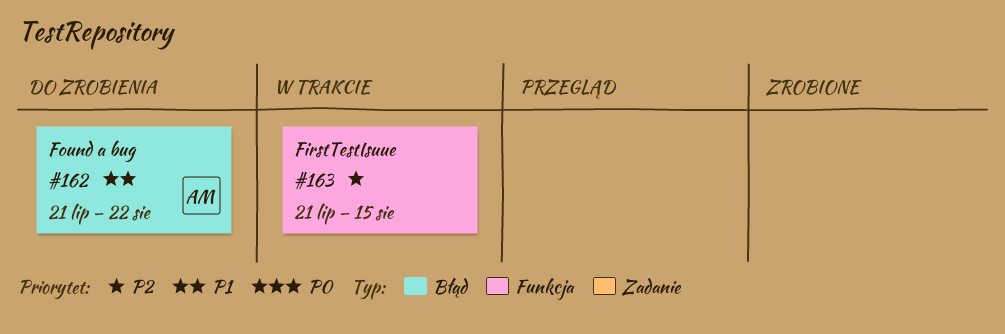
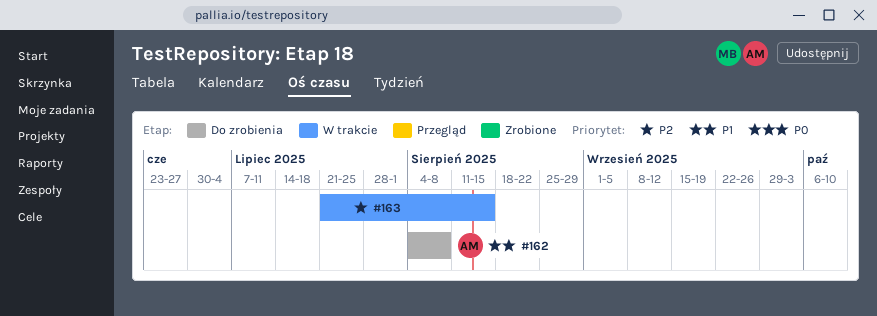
#162, start: Jul 21 -> Aug 4
#162, due: Aug 22 -> Aug 8

